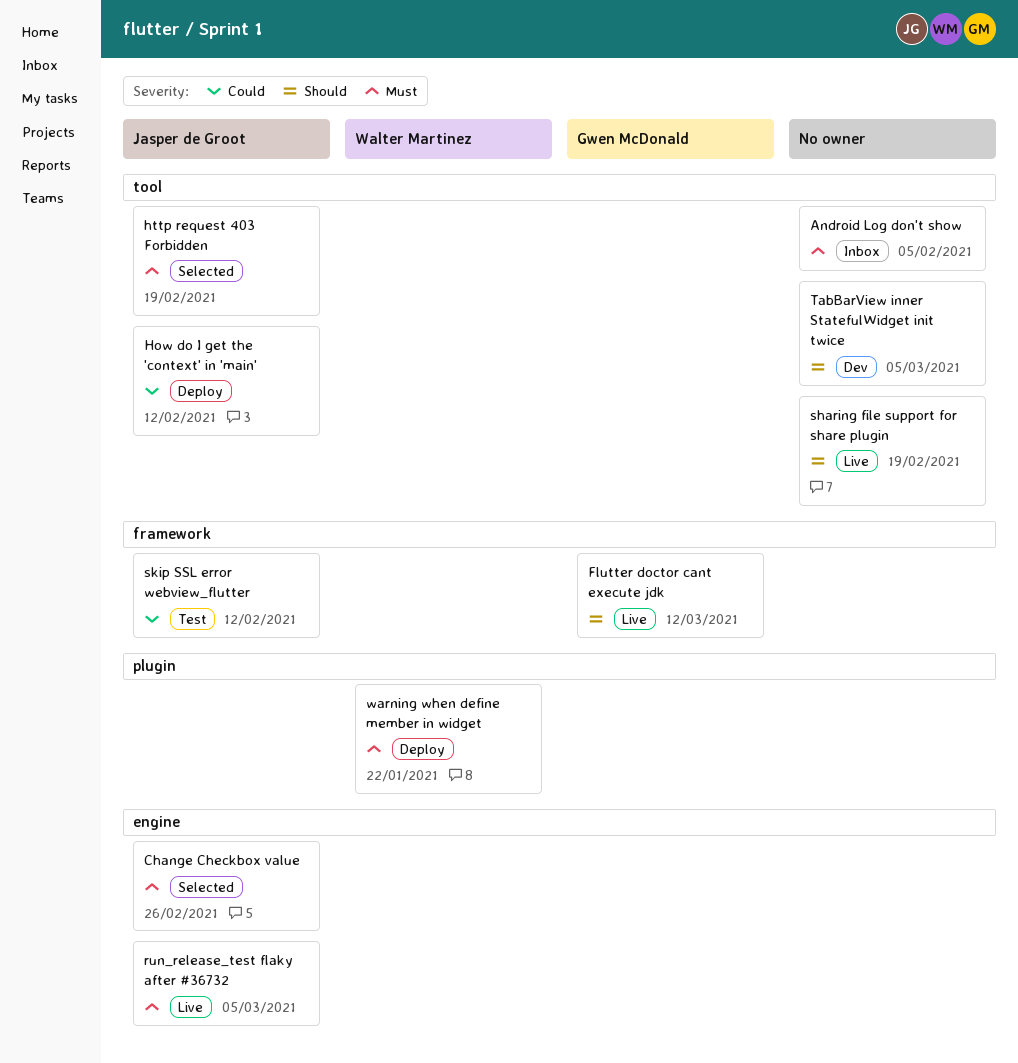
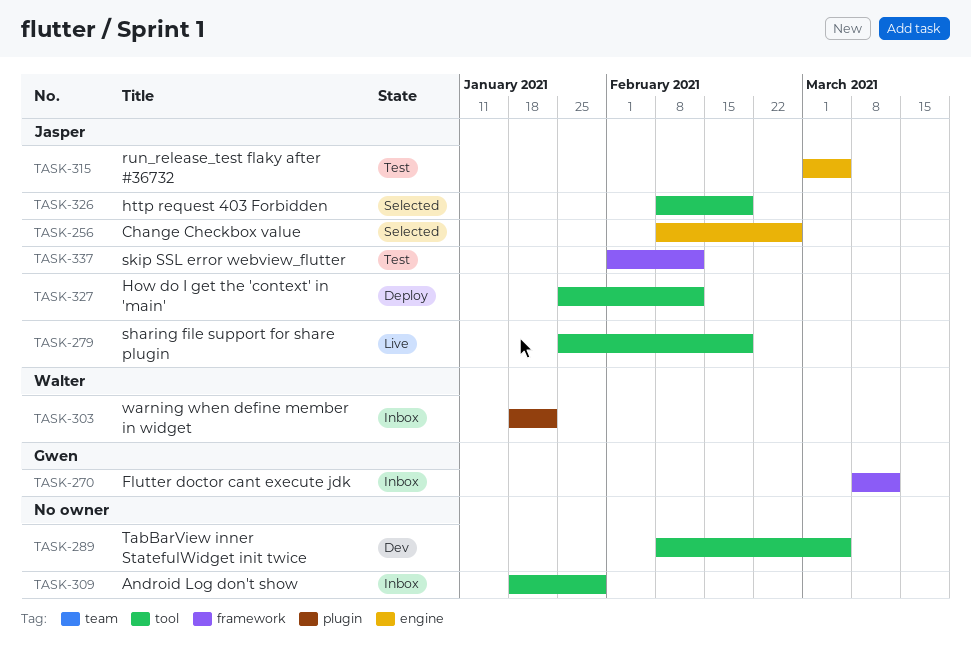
Android Log don't show, due: Feb 5 -> Jan 29
Flutter doctor cant execute jdk, status: Live -> Inbox
run_release_test flaky after #36732, status: Live -> Test
sharing file support for share plugin, owner: none -> Jasper de Groot
warning when define member in widget, status: Deploy -> Inbox

